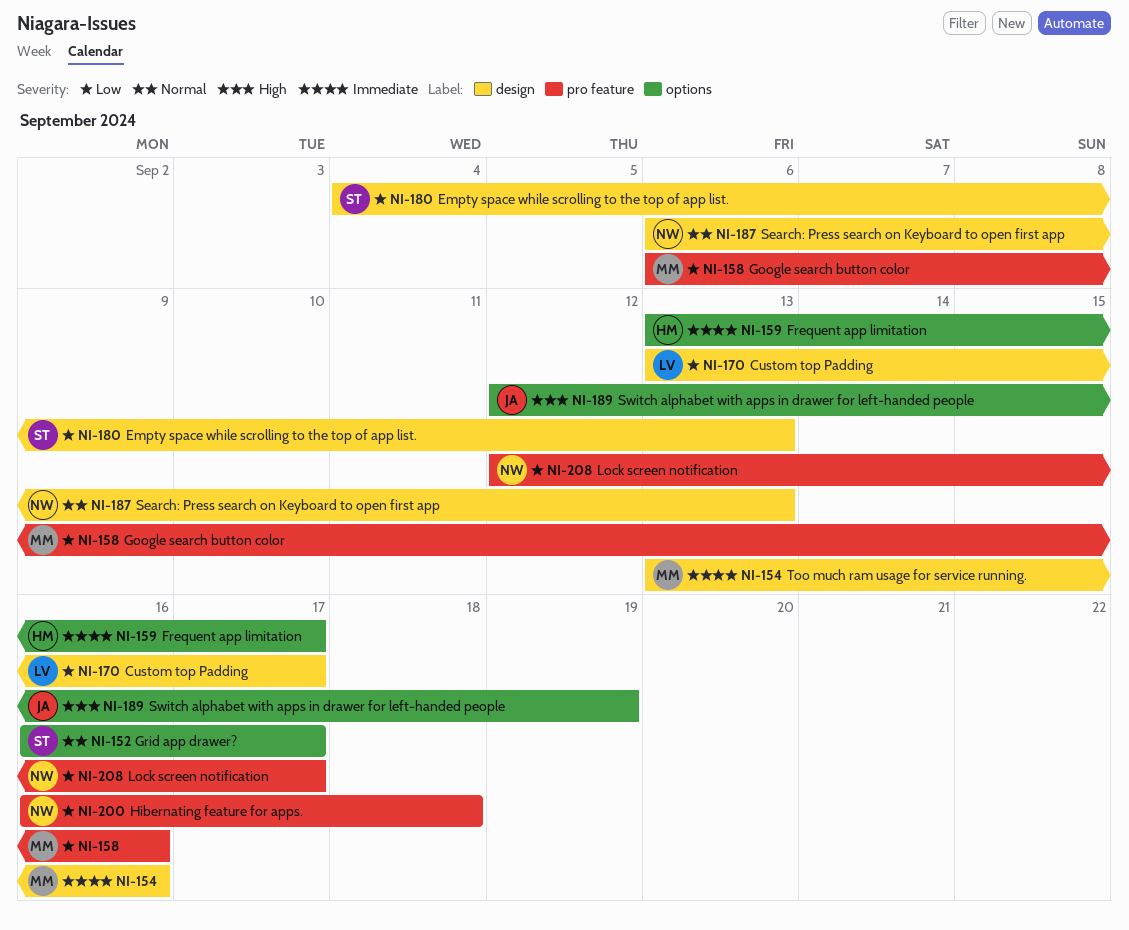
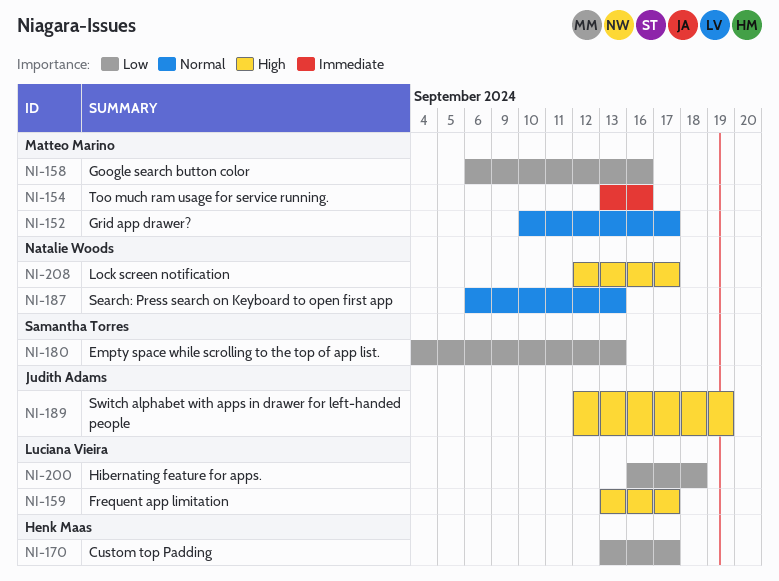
NI-152, owner: Samantha Torres -> Matteo Marino
NI-152, start: Sep 16 -> Sep 10
NI-159, owner: Henk Maas -> Luciana Vieira
NI-159, priority: Immediate -> High
NI-170, owner: Luciana Vieira -> Henk Maas
NI-200, owner: Natalie Woods -> Luciana Vieira
NI-208, priority: Low -> High

